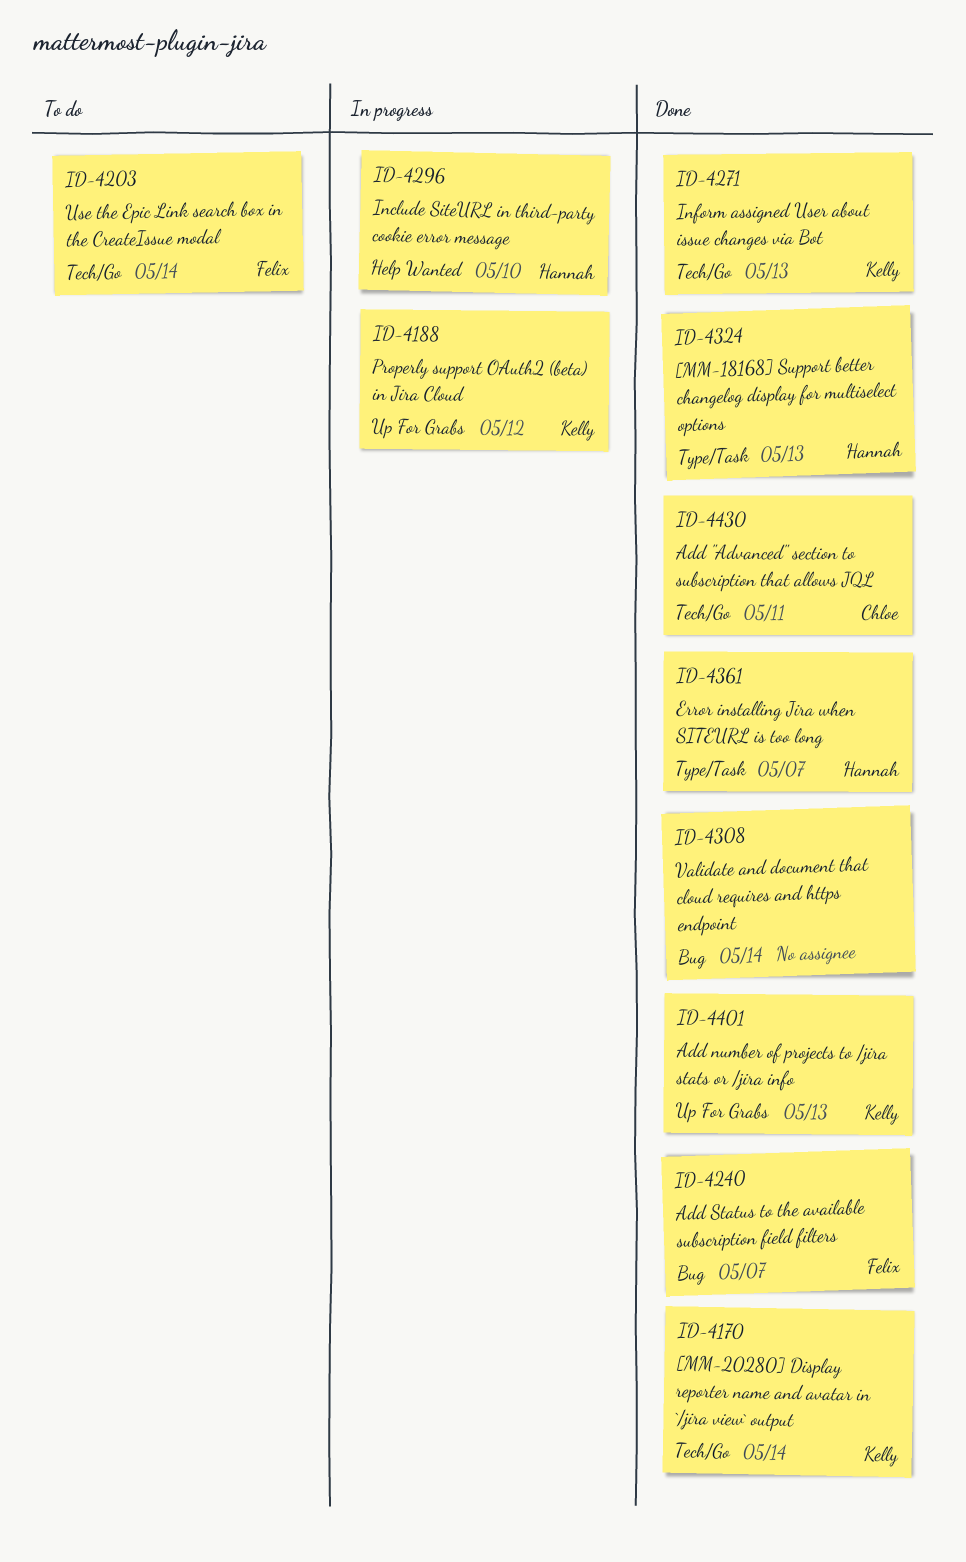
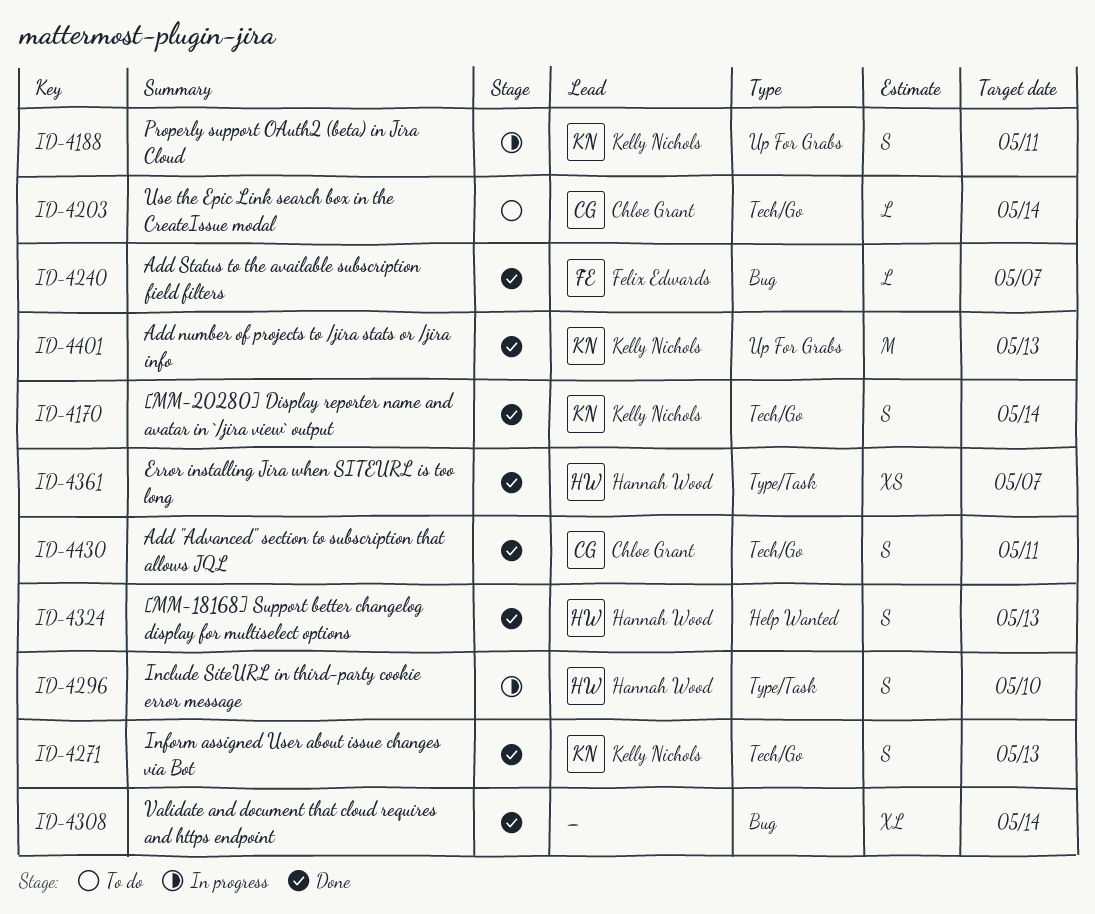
ID-4188, due: May 12 -> May 11
ID-4203, owner: Felix Edwards -> Chloe Grant
ID-4296, label: Help Wanted -> Type/Task
ID-4324, label: Type/Task -> Help Wanted

